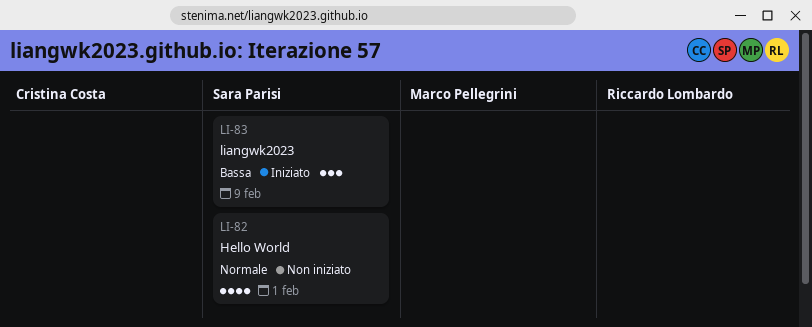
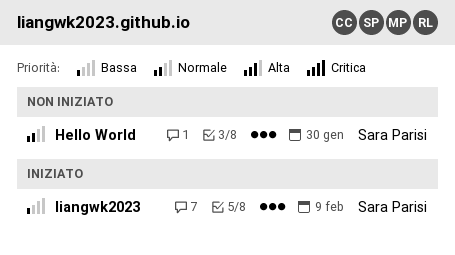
Hello World, estimate: 4 -> 3
Hello World, due: Feb 1 -> Jan 30

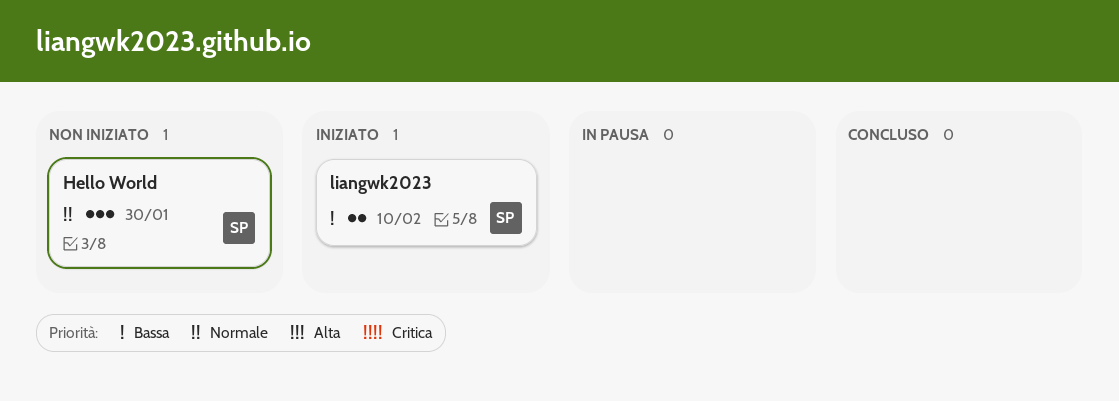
liangwk2023, estimate: 3 -> 2
liangwk2023, due: Feb 9 -> Feb 10

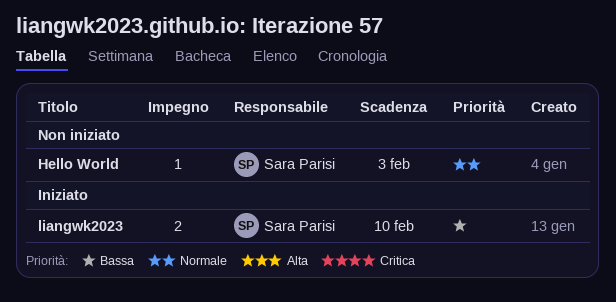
Hello World, estimate: 3 -> 1
Hello World, due: Jan 30 -> Feb 3

